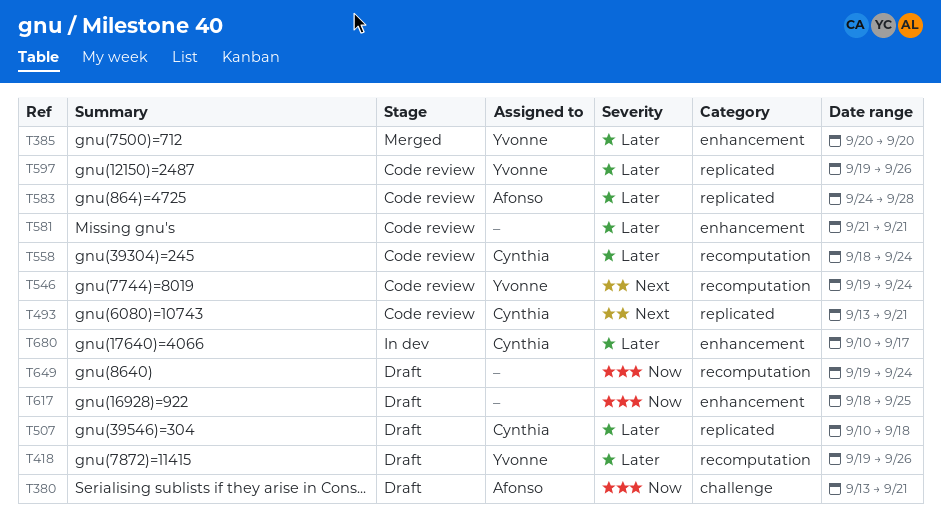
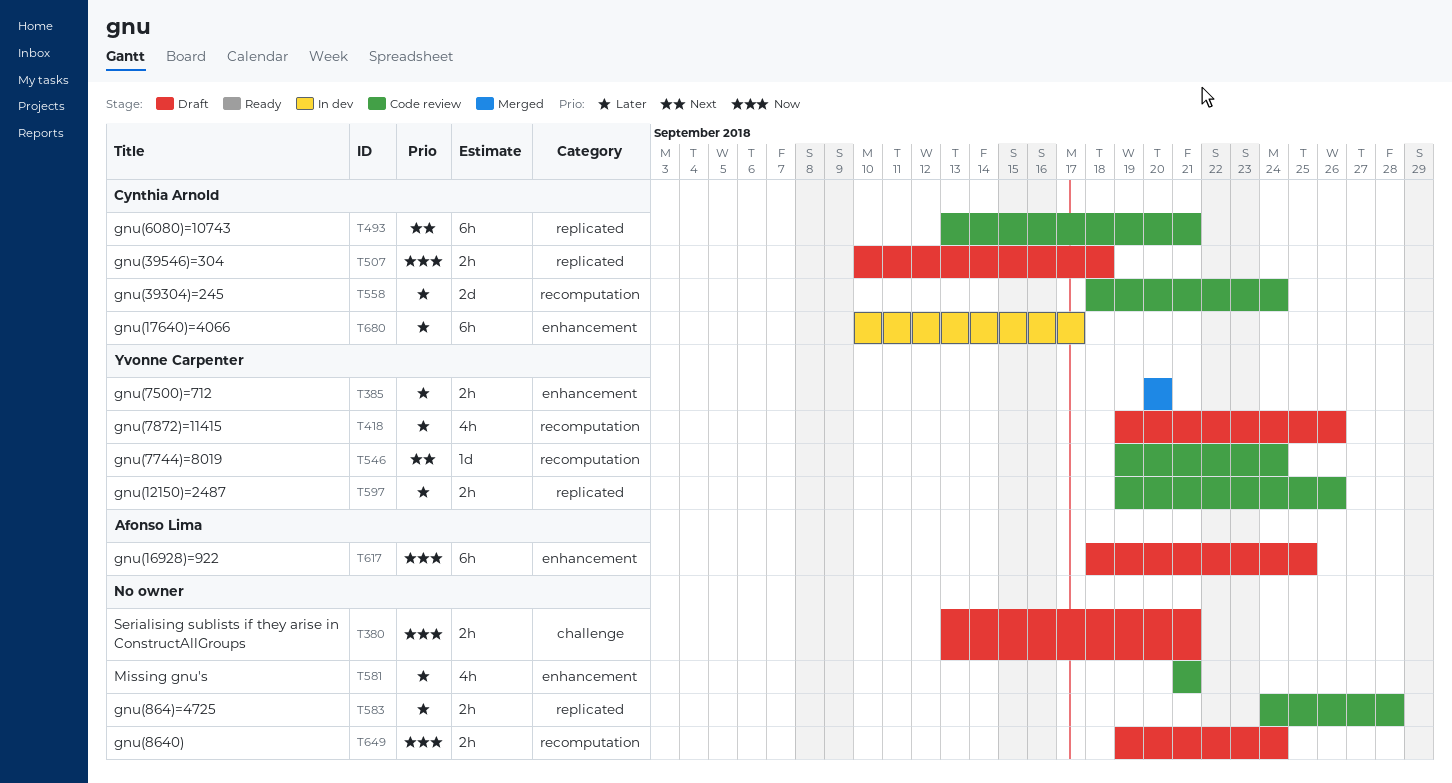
T380, owner: Afonso Lima -> none
T507, priority: Later -> Now
T583, owner: Afonso Lima -> none
T617, owner: none -> Afonso Lima

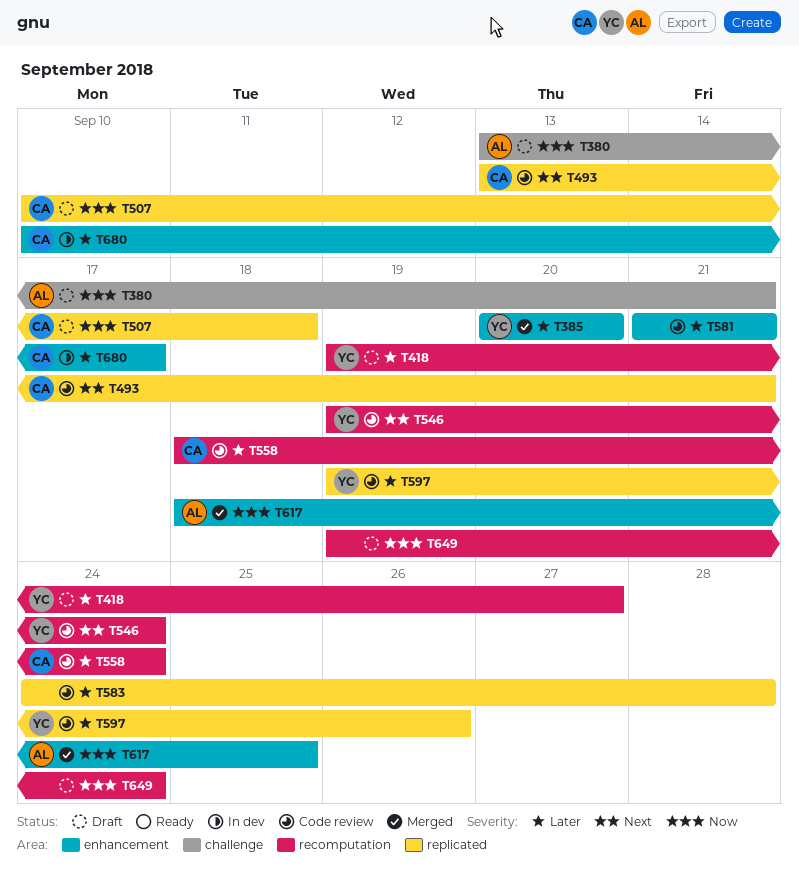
T380, owner: none -> Afonso Lima
T418, due: Sep 26 -> Sep 27
T617, status: Draft -> Merged

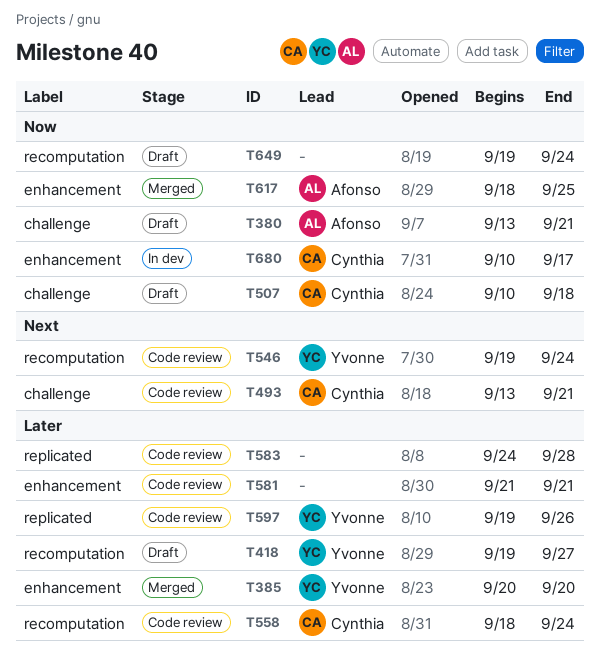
T493, label: replicated -> challenge
T507, label: replicated -> challenge
T680, priority: Later -> Now

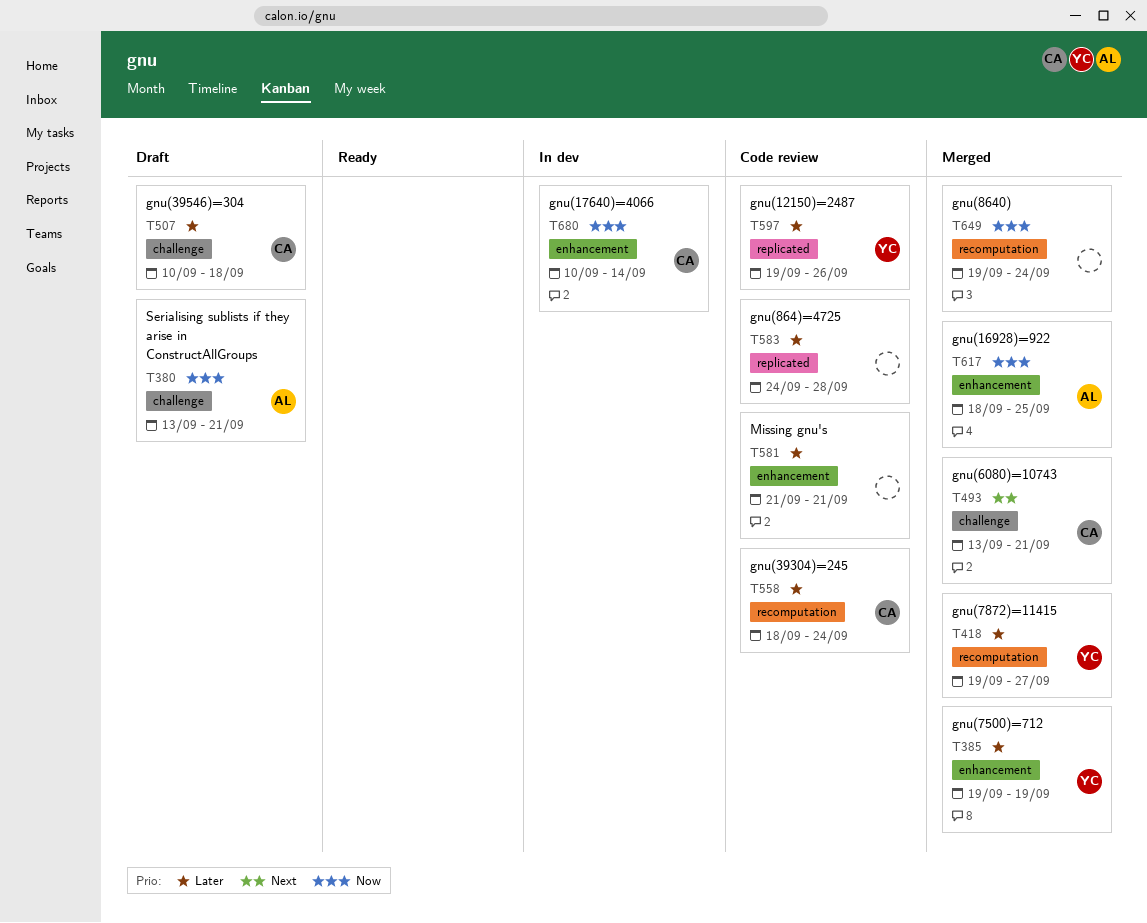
T385, start: Sep 20 -> Sep 19
T385, due: Sep 20 -> Sep 19
T418, status: Draft -> Merged
T493, status: Code review -> Merged
T507, priority: Now -> Later
T546: present -> none
T649, status: Draft -> Merged
T680, due: Sep 17 -> Sep 14

